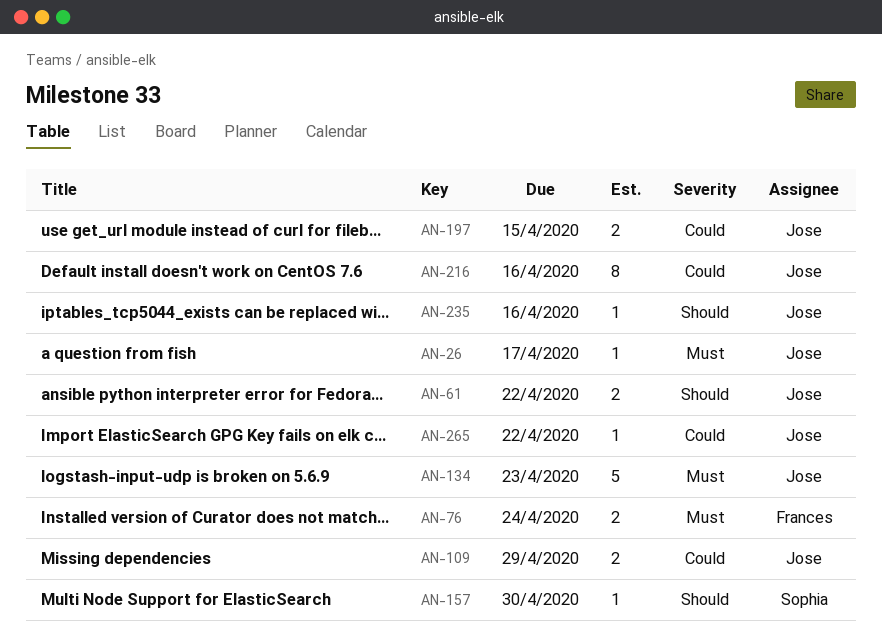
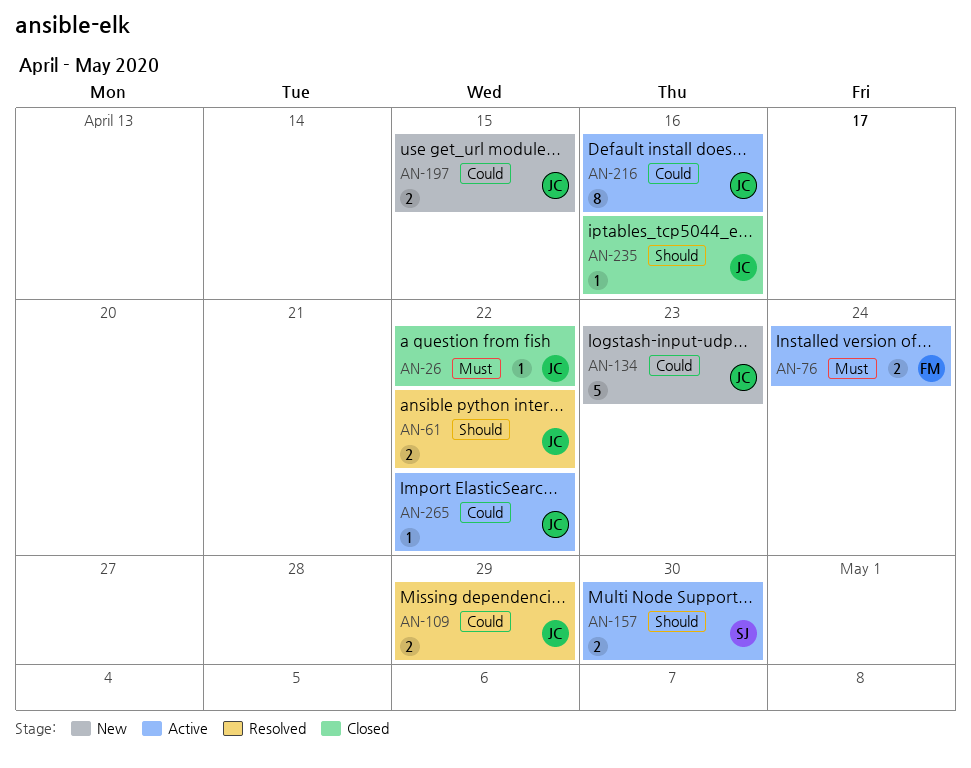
AN-26, due: Apr 17 -> Apr 22
AN-134, priority: Must -> Could
AN-157, estimate: 1 -> 2

